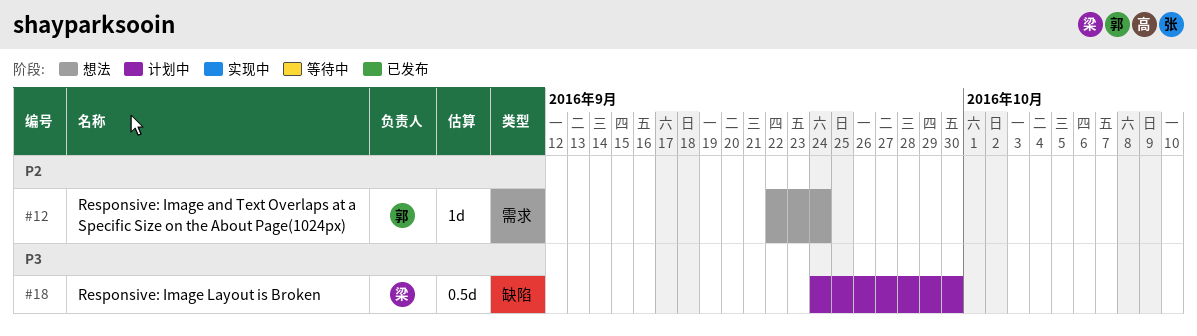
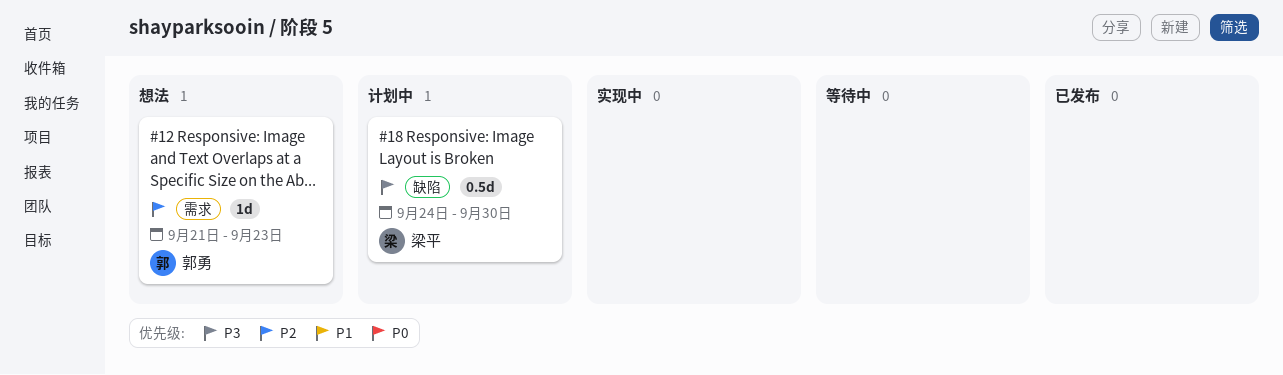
#12, start: Sep 22 -> Sep 21
#12, due: Sep 24 -> Sep 23

